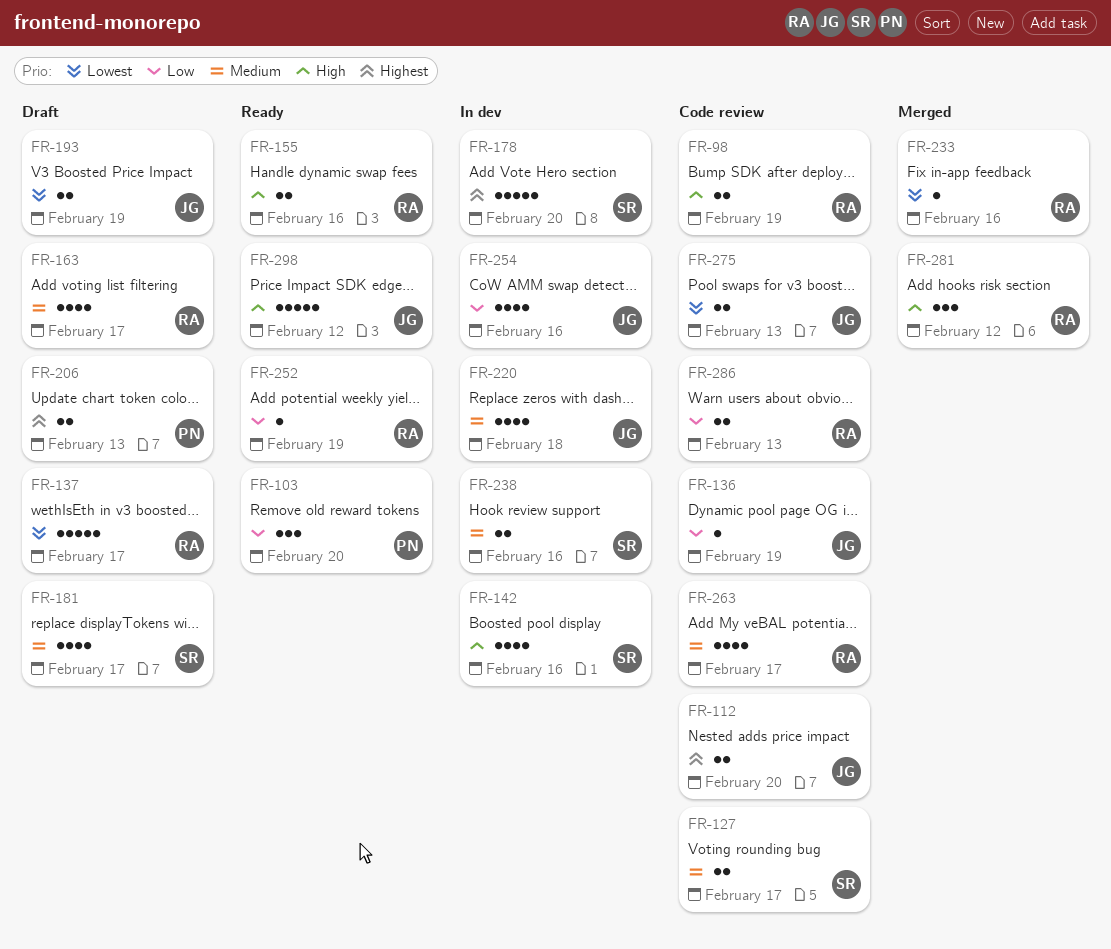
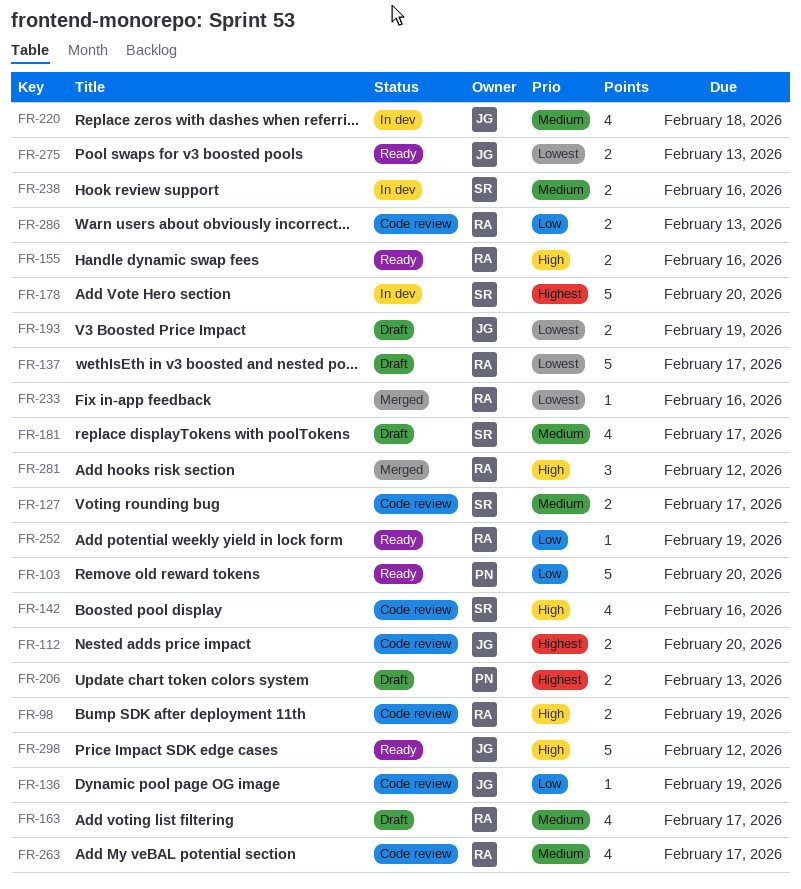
FR-103, estimate: 3 -> 5
FR-142, status: In dev -> Code review
FR-254: present -> none
FR-275, status: Code review -> Ready

